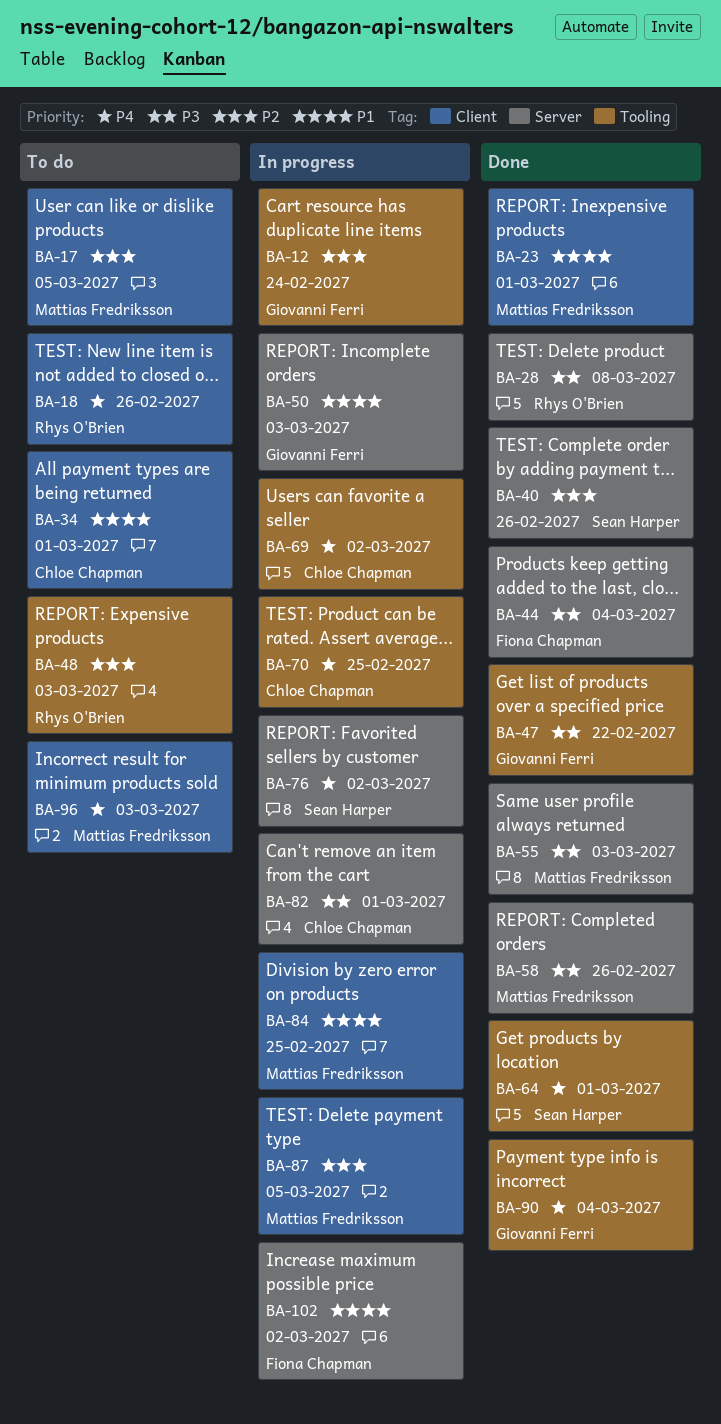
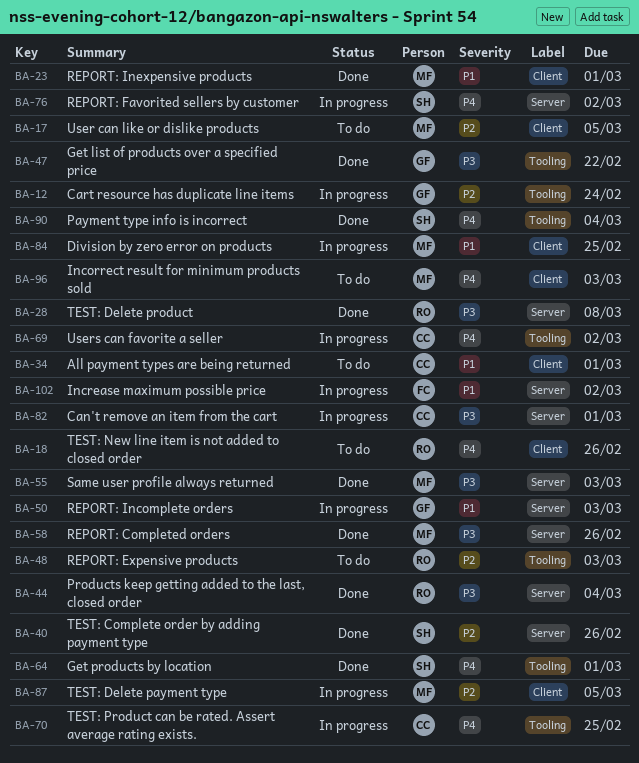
BA-44, owner: Fiona Chapman -> Rhys O'Brien
BA-90, owner: Giovanni Ferri -> Sean Harper

